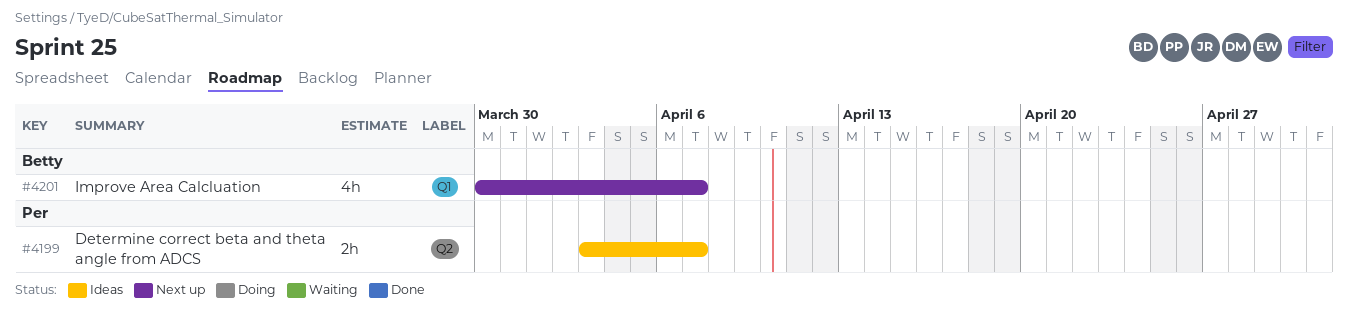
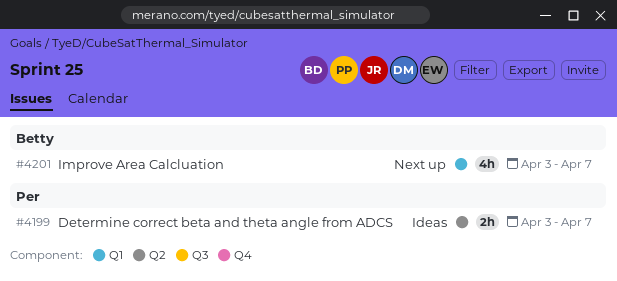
#4201, start: Mar 30 -> Apr 3

